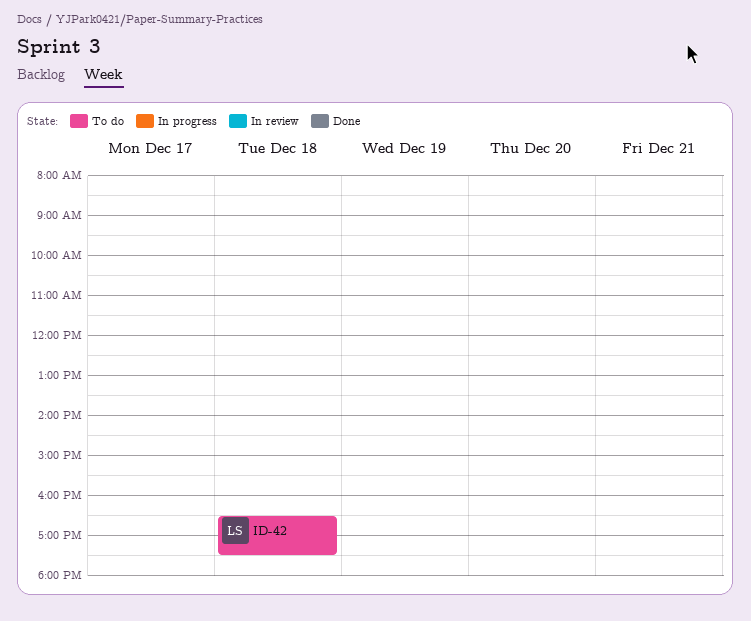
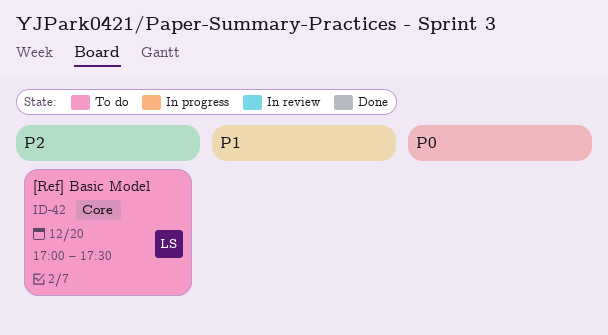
ID-42, day: Dec 18 -> Dec 20
ID-42, begins: 16:30 -> 17:00

